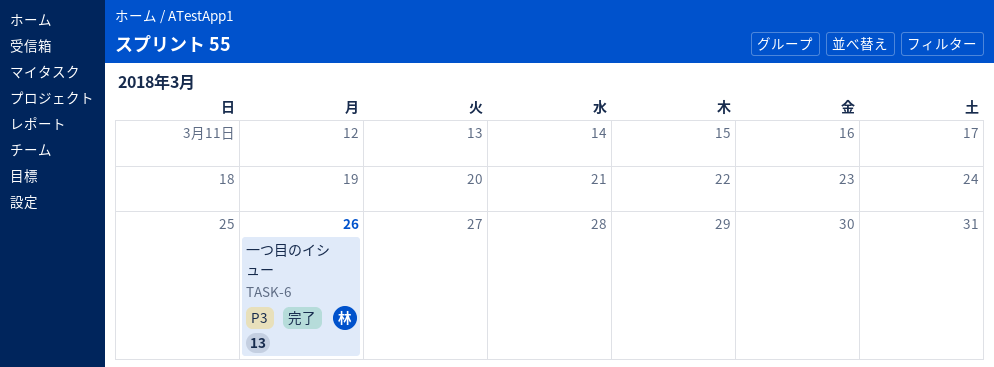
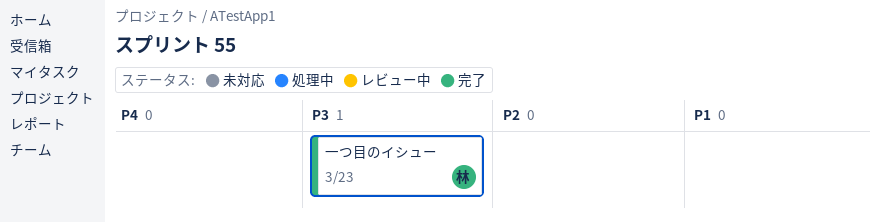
一つ目のイシュー, due: Mar 26 -> Mar 23

